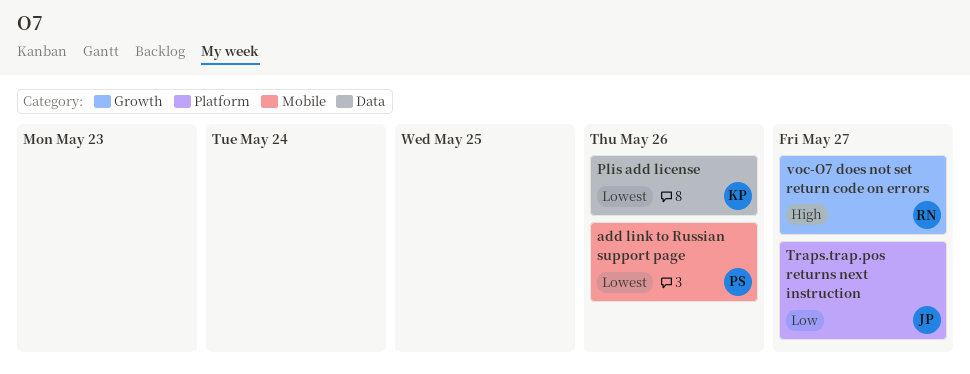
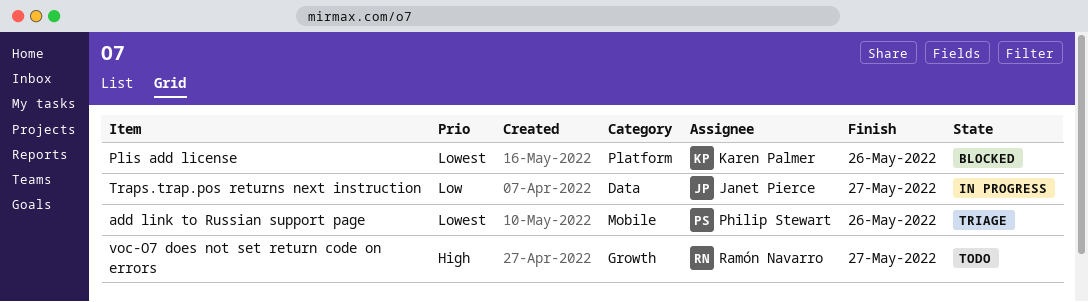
Plis add license, label: Data -> Platform
Traps.trap.pos returns next instruction, label: Platform -> Data

